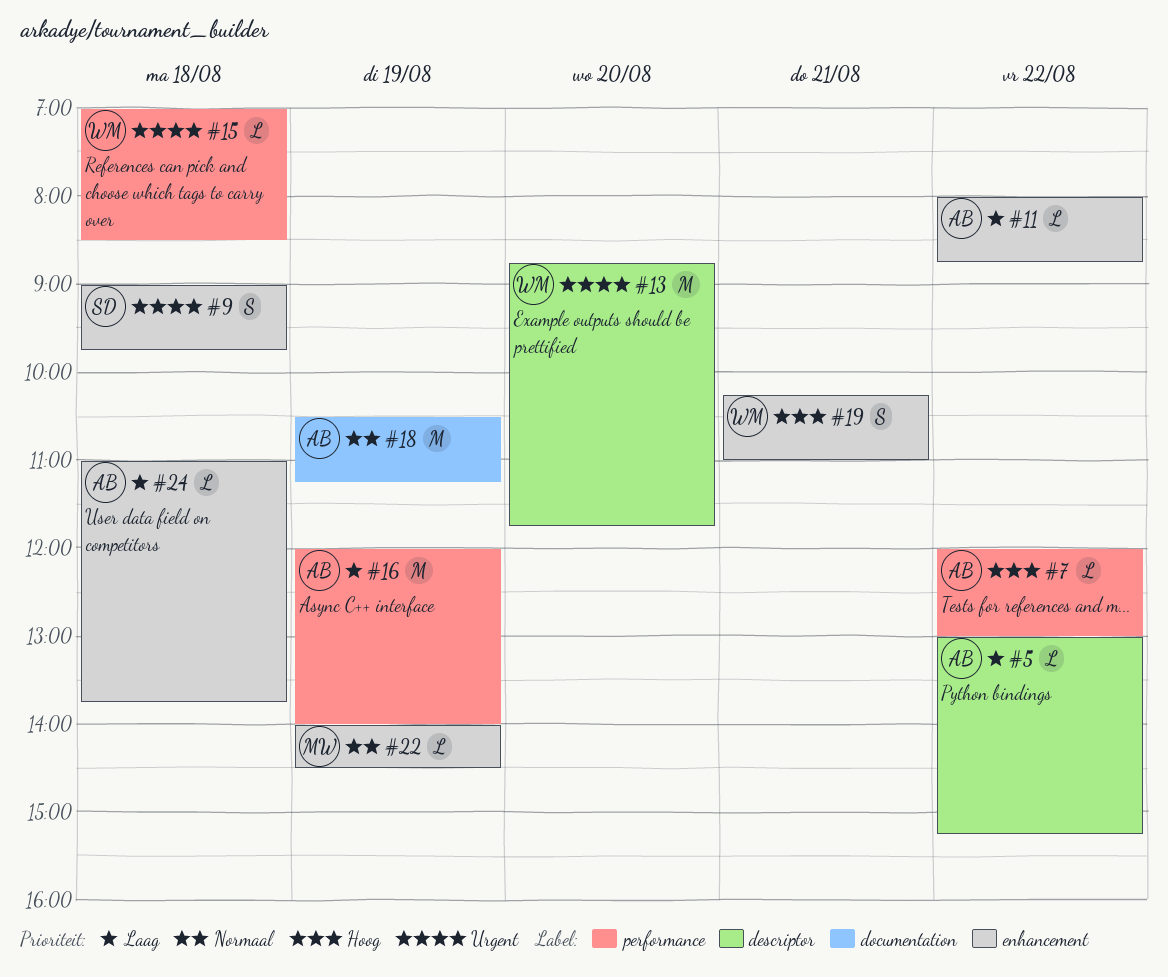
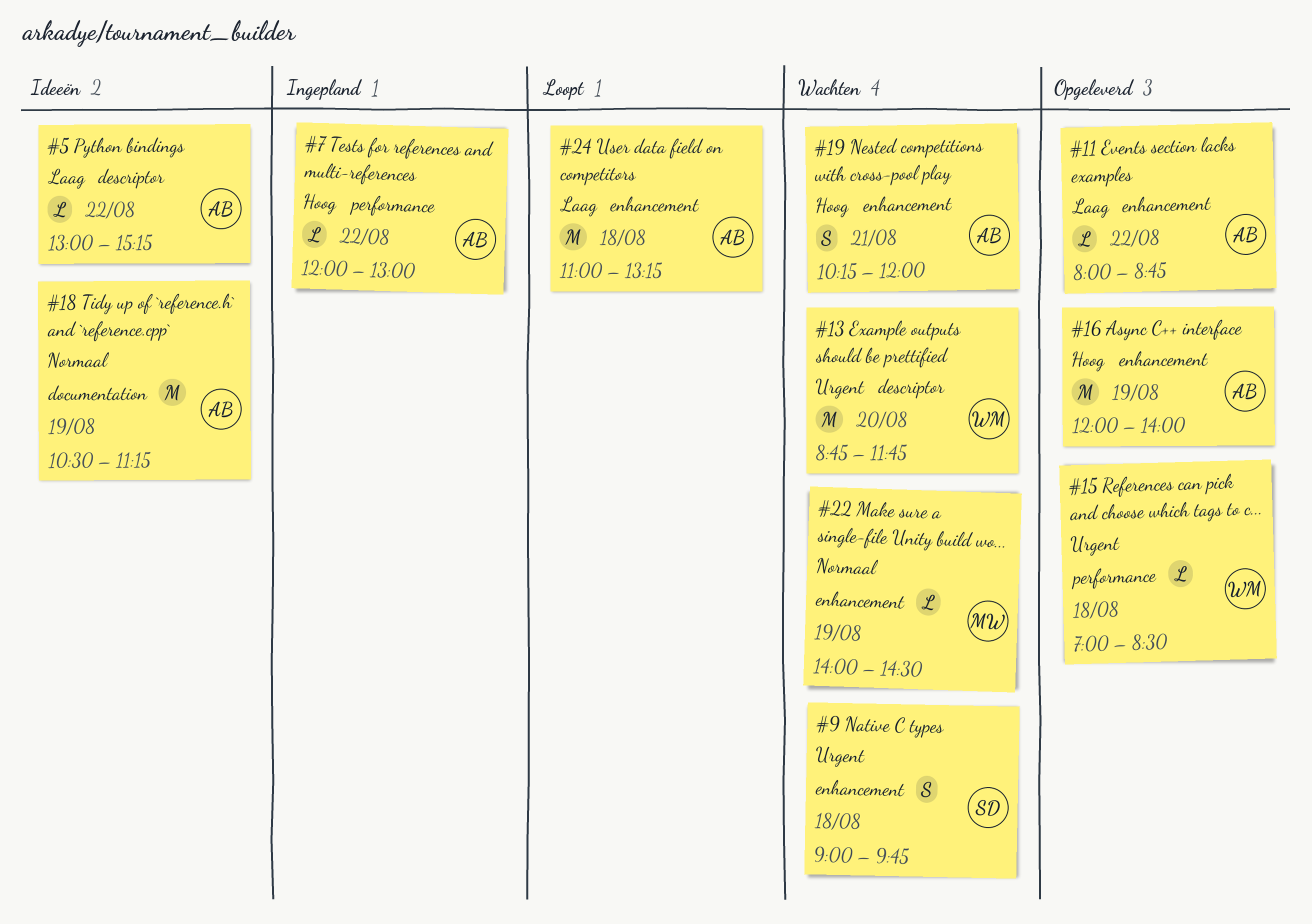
#16, priority: Laag -> Hoog
#16, label: performance -> enhancement
#19, owner: WM -> AB
#19, ends: 11:00 -> 12:00
#24, estimate: L -> M
#24, ends: 13:45 -> 13:15

